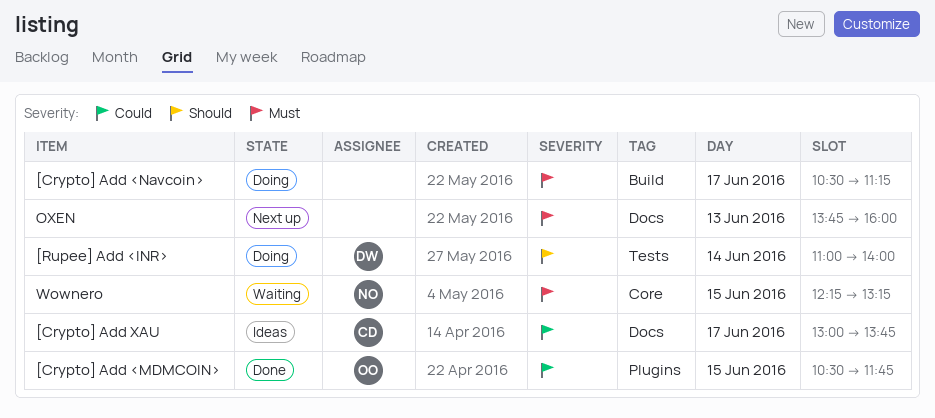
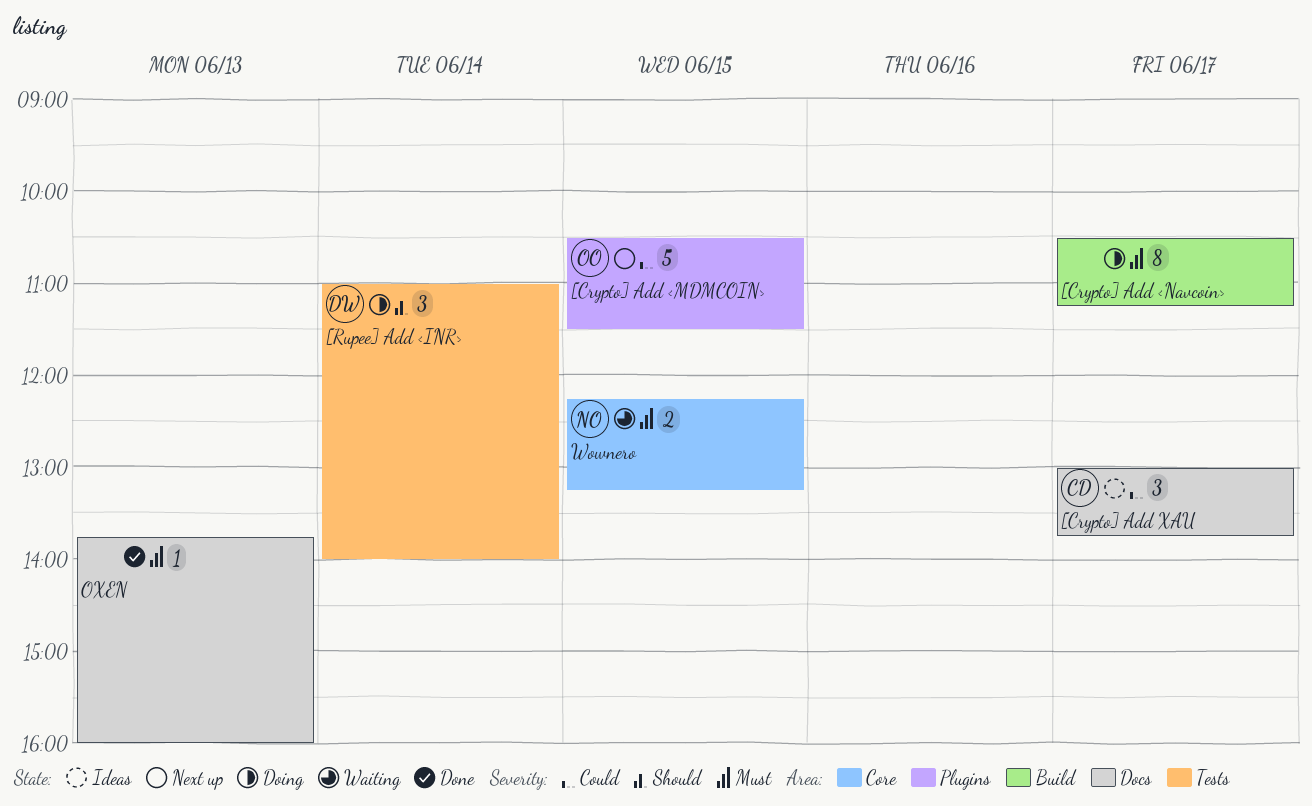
[Crypto] Add <MDMCOIN>, status: Done -> Next up
[Crypto] Add <MDMCOIN>, ends: 11:45 -> 11:30
OXEN, status: Next up -> Done

